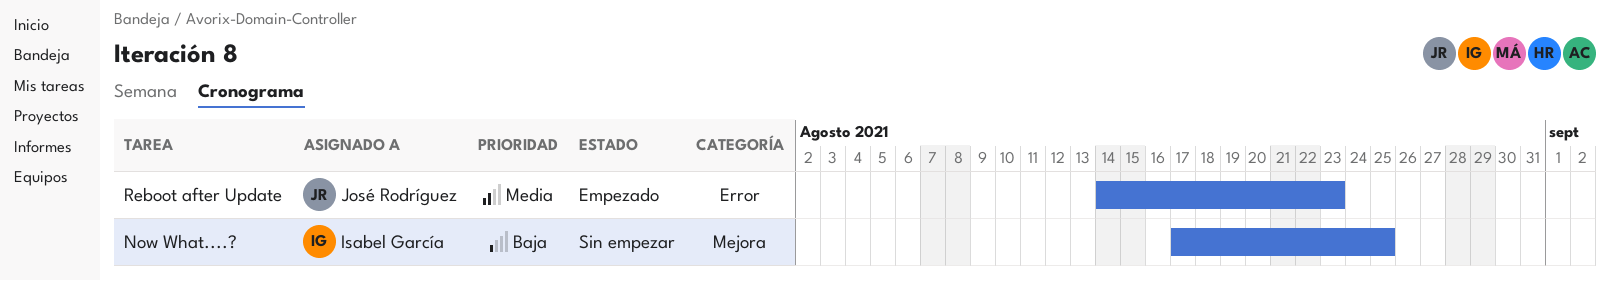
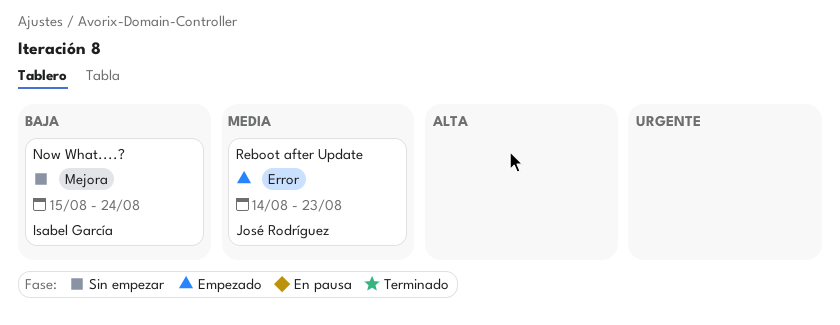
Now What....?, start: Aug 17 -> Aug 15
Now What....?, due: Aug 25 -> Aug 24

